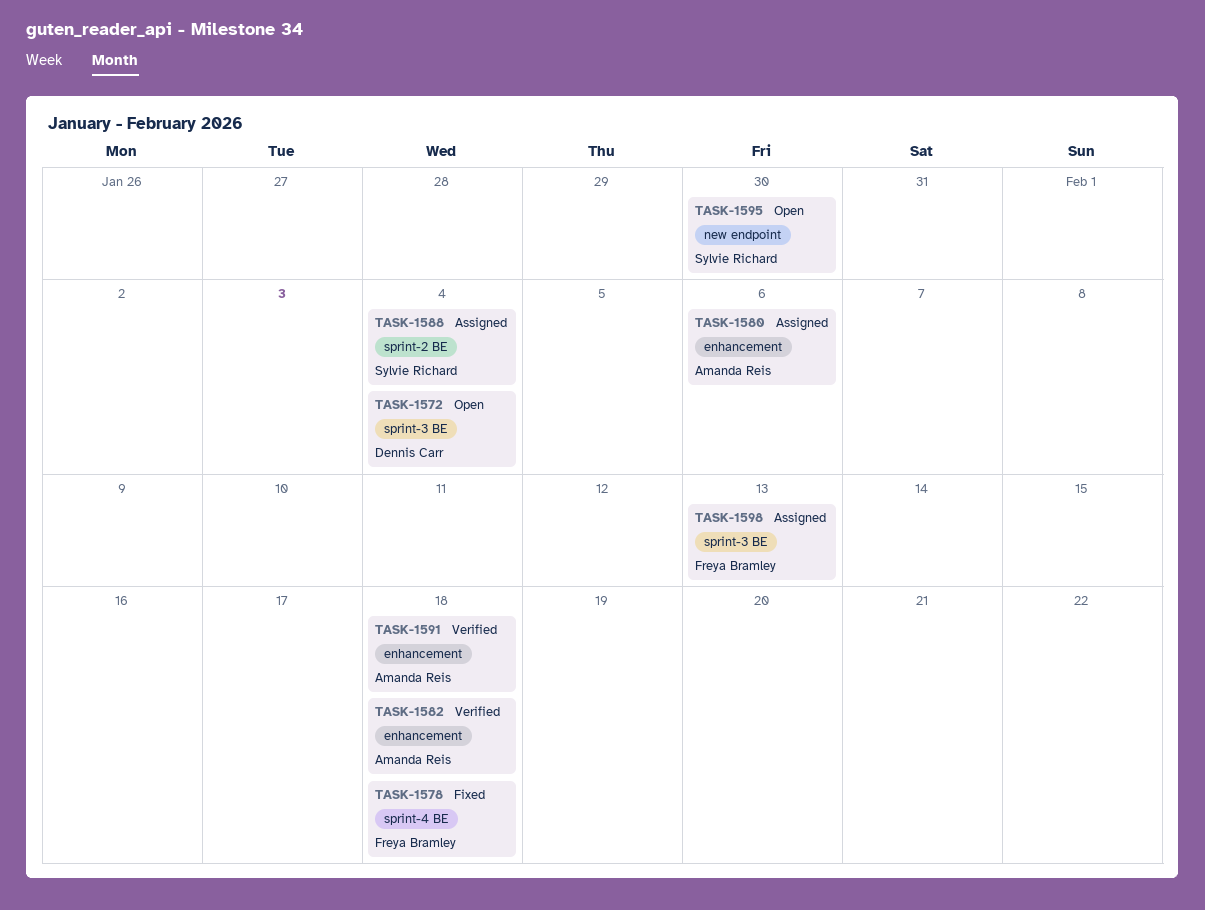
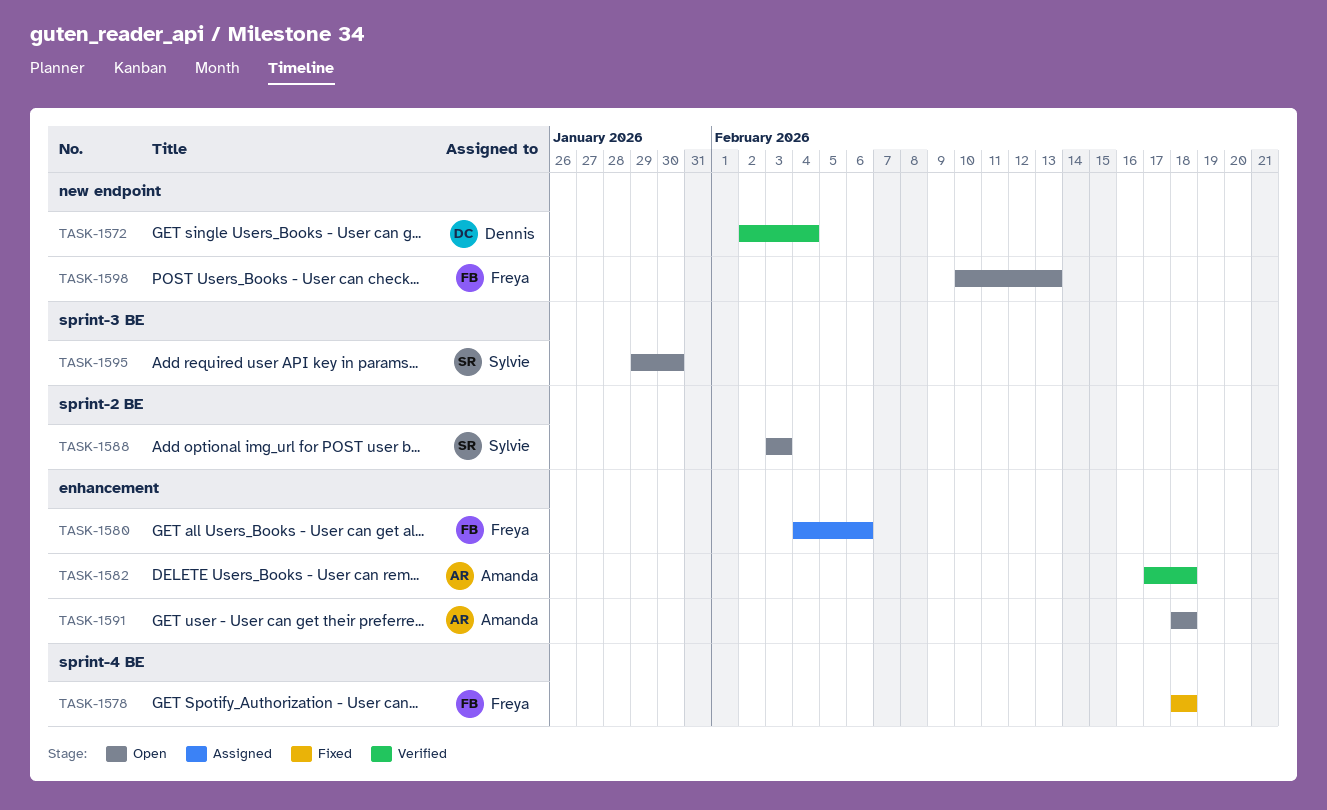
TASK-1572, status: Open -> Verified
TASK-1572, label: sprint-3 BE -> new endpoint
TASK-1580, owner: Amanda Reis -> Freya Bramley
TASK-1588, status: Assigned -> Open
TASK-1588, due: Feb 4 -> Feb 3
TASK-1591, status: Verified -> Open
TASK-1595, label: new endpoint -> sprint-3 BE
TASK-1598, status: Assigned -> Open
TASK-1598, label: sprint-3 BE -> new endpoint

